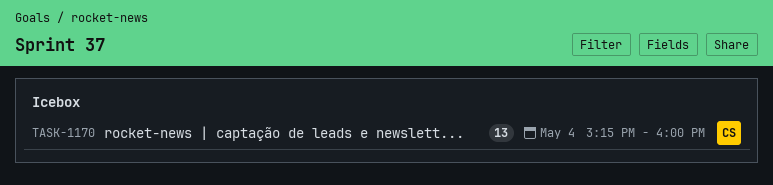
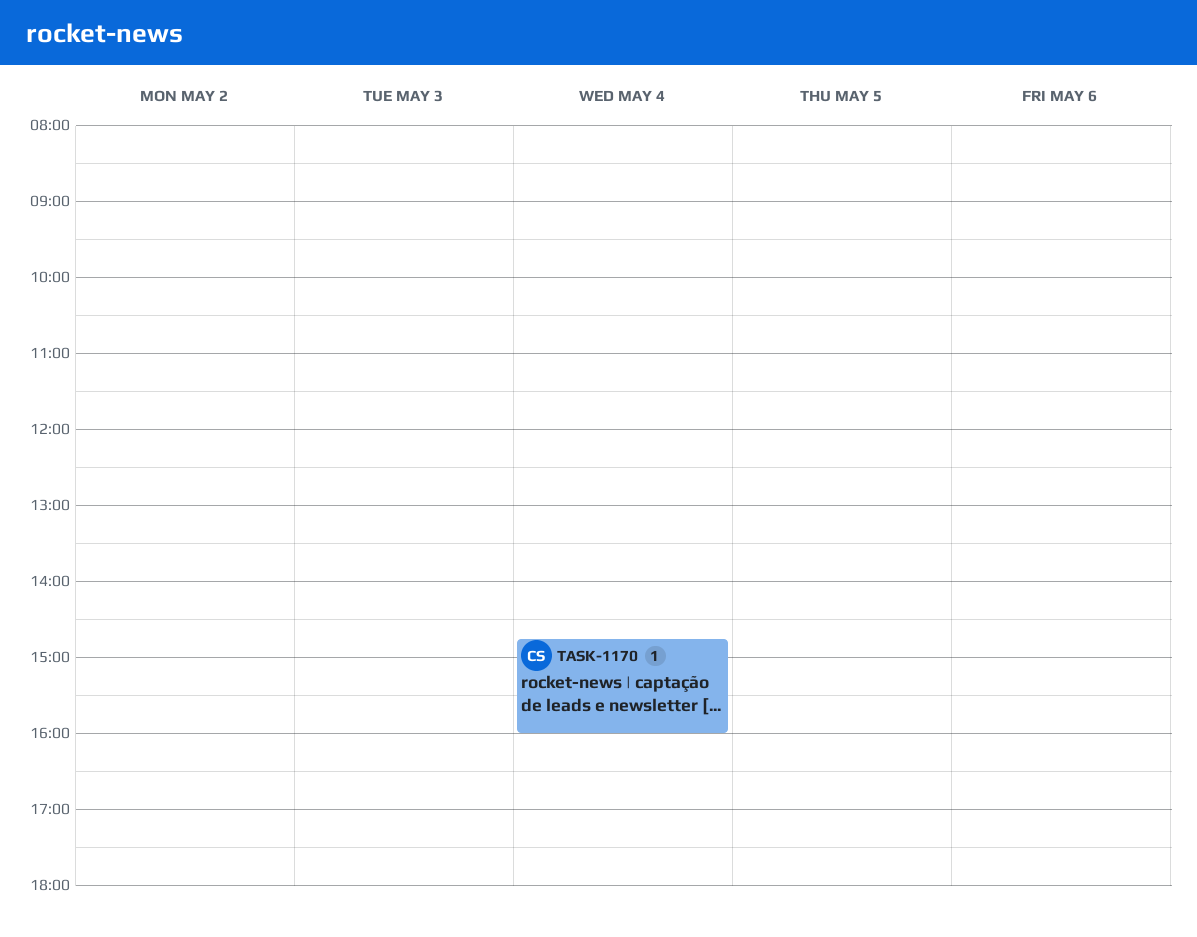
TASK-1170, estimate: 13 -> 1
TASK-1170, begins: 15:15 -> 14:45

